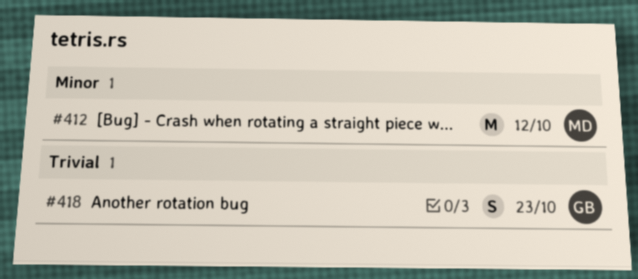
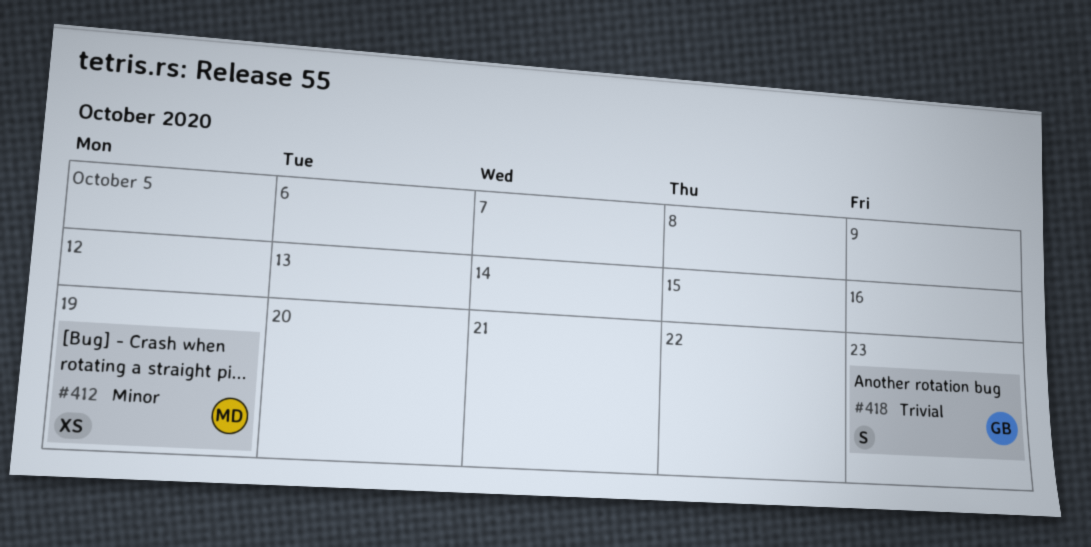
#412, estimate: M -> XS
#412, due: Oct 12 -> Oct 19

